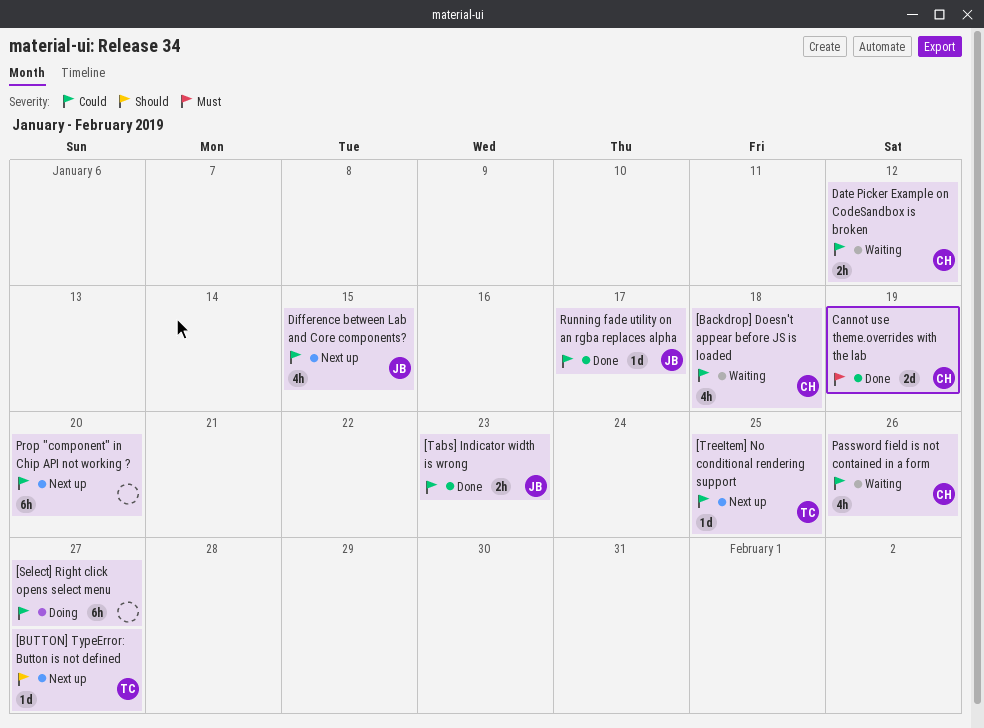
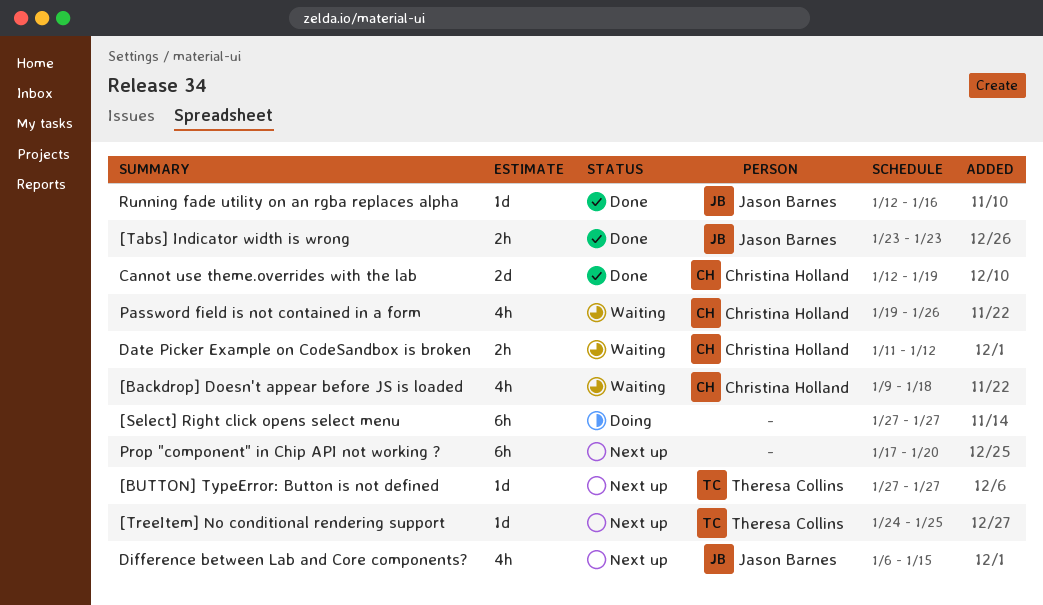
Running fade utility on an rgba replaces alpha, due: Jan 17 -> Jan 16

